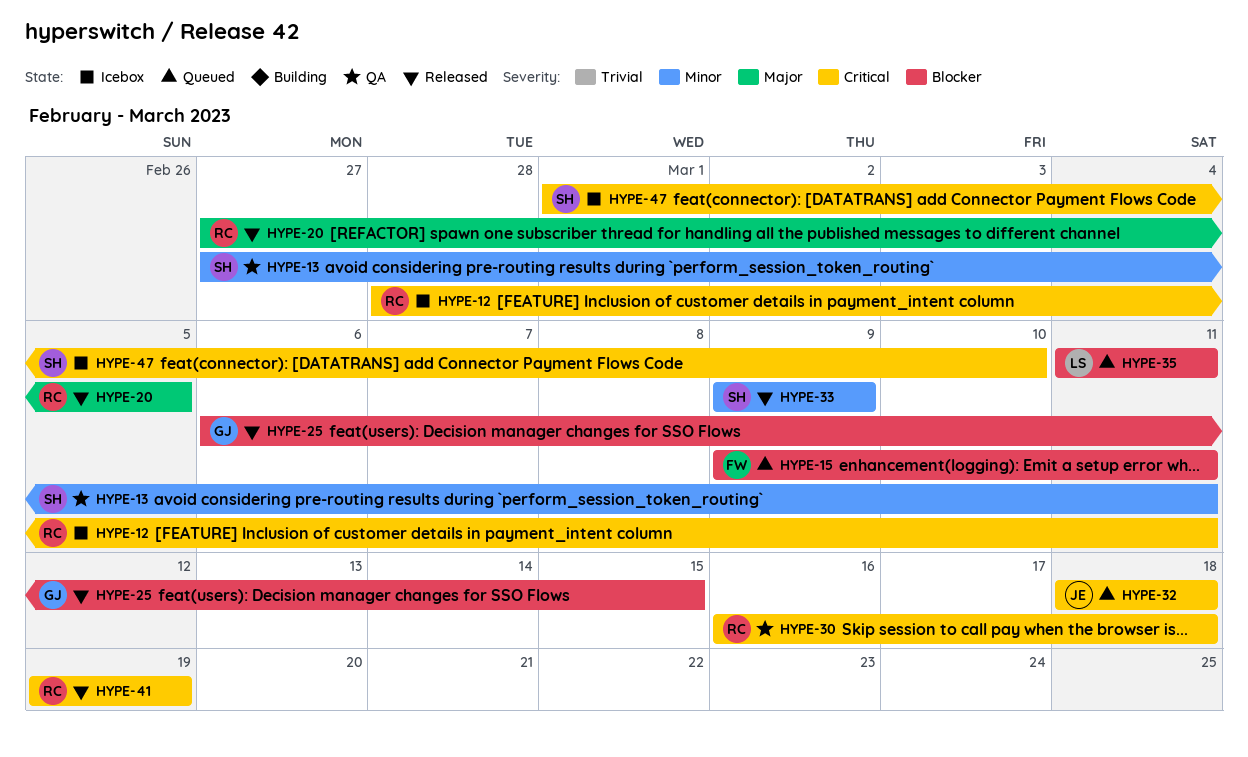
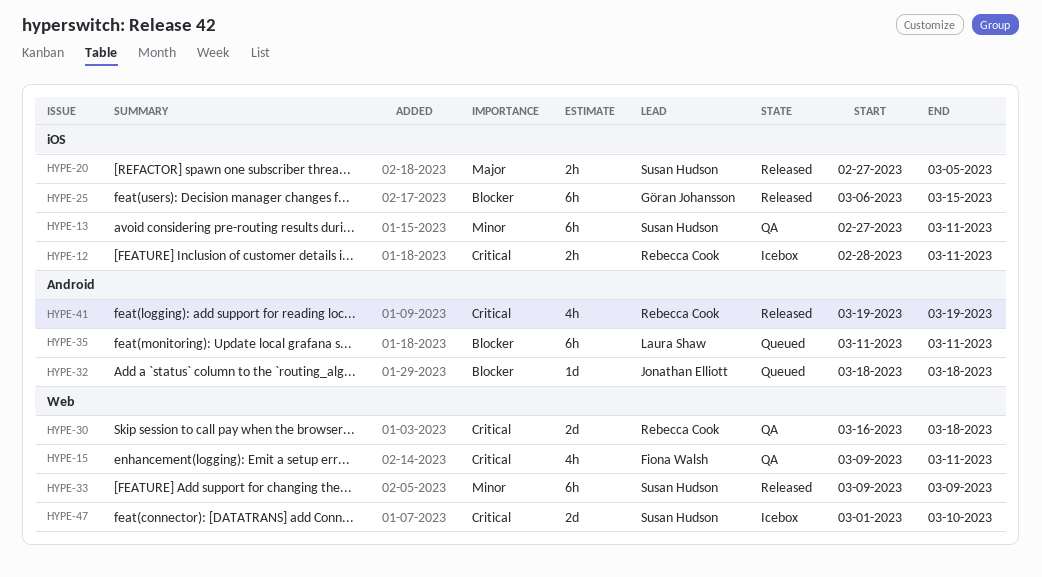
HYPE-15, status: Queued -> QA
HYPE-15, priority: Blocker -> Critical
HYPE-20, owner: Rebecca Cook -> Susan Hudson
HYPE-32, priority: Critical -> Blocker

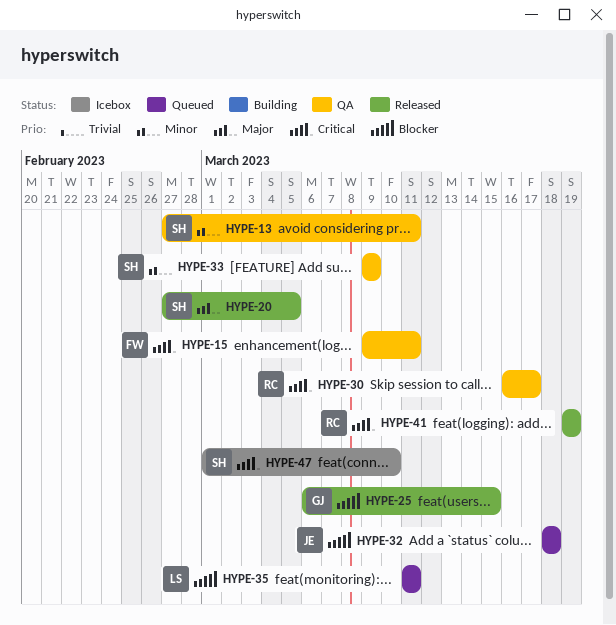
HYPE-12: present -> none
HYPE-30, due: Mar 18 -> Mar 17
HYPE-33, status: Released -> QA

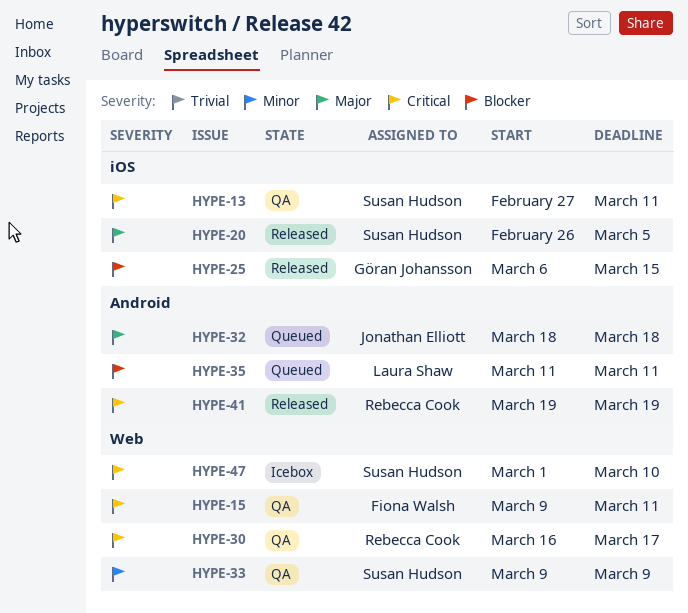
HYPE-13, priority: Minor -> Critical
HYPE-20, start: Feb 27 -> Feb 26
HYPE-32, priority: Blocker -> Major

